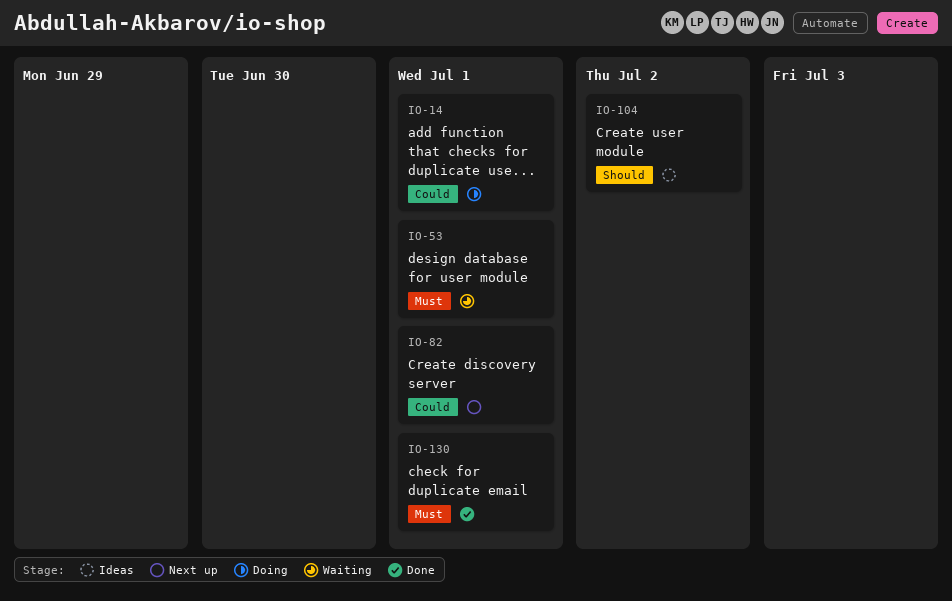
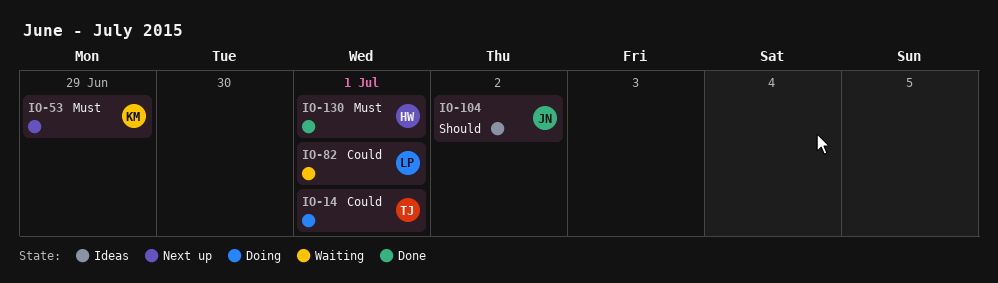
IO-53, status: Waiting -> Next up
IO-53, due: Jul 1 -> Jun 29
IO-82, status: Next up -> Waiting

